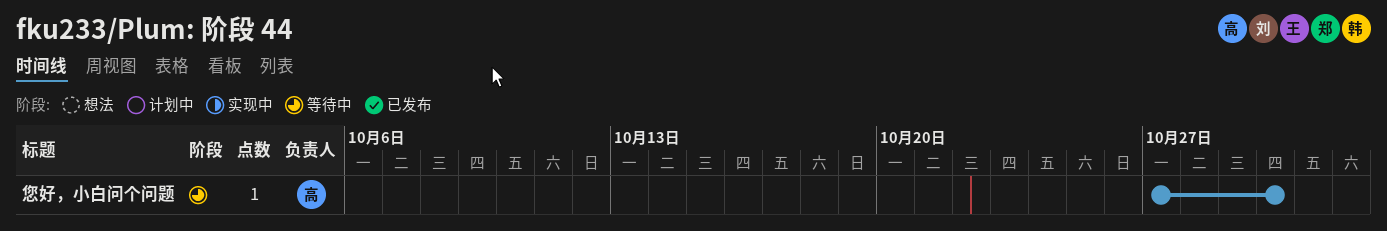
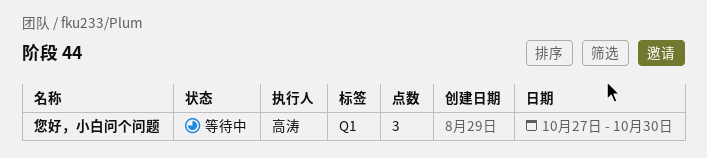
您好，小白问个问题, estimate: 1 -> 3

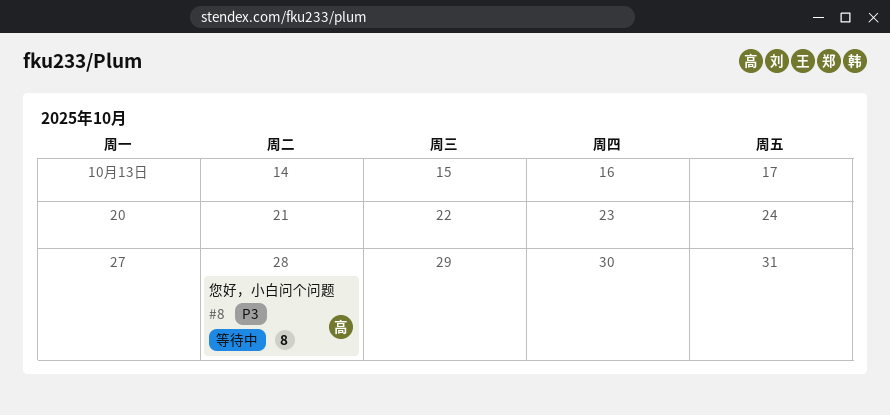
您好，小白问个问题, estimate: 3 -> 8
您好，小白问个问题, due: Oct 30 -> Oct 28

